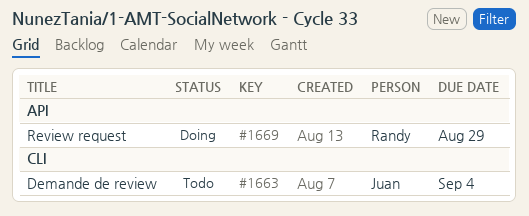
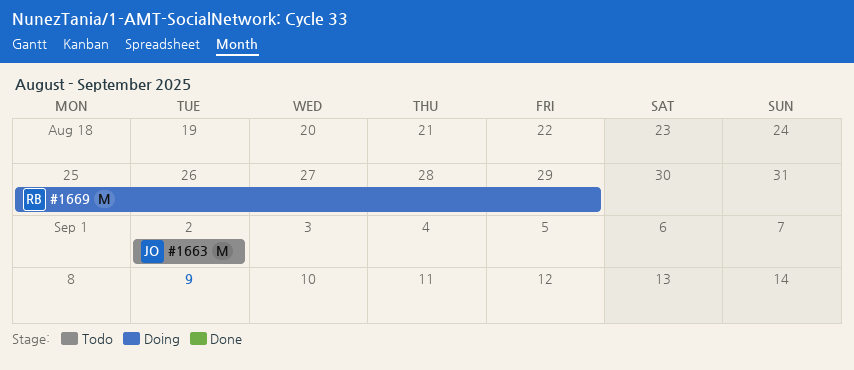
#1663, due: Sep 4 -> Sep 2

